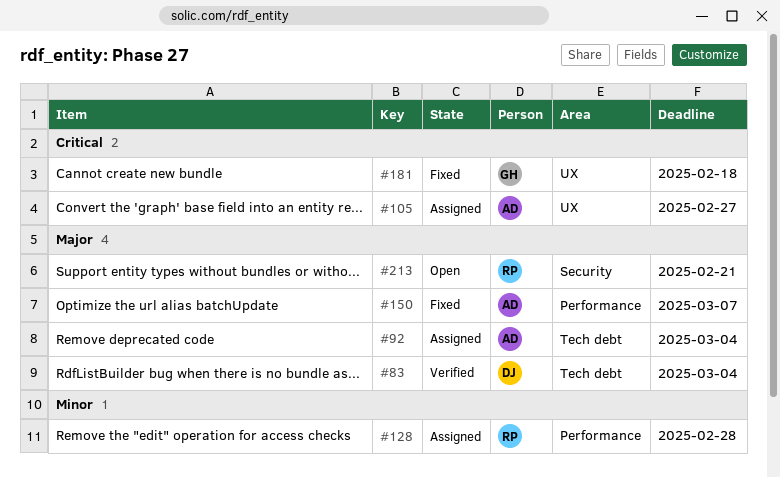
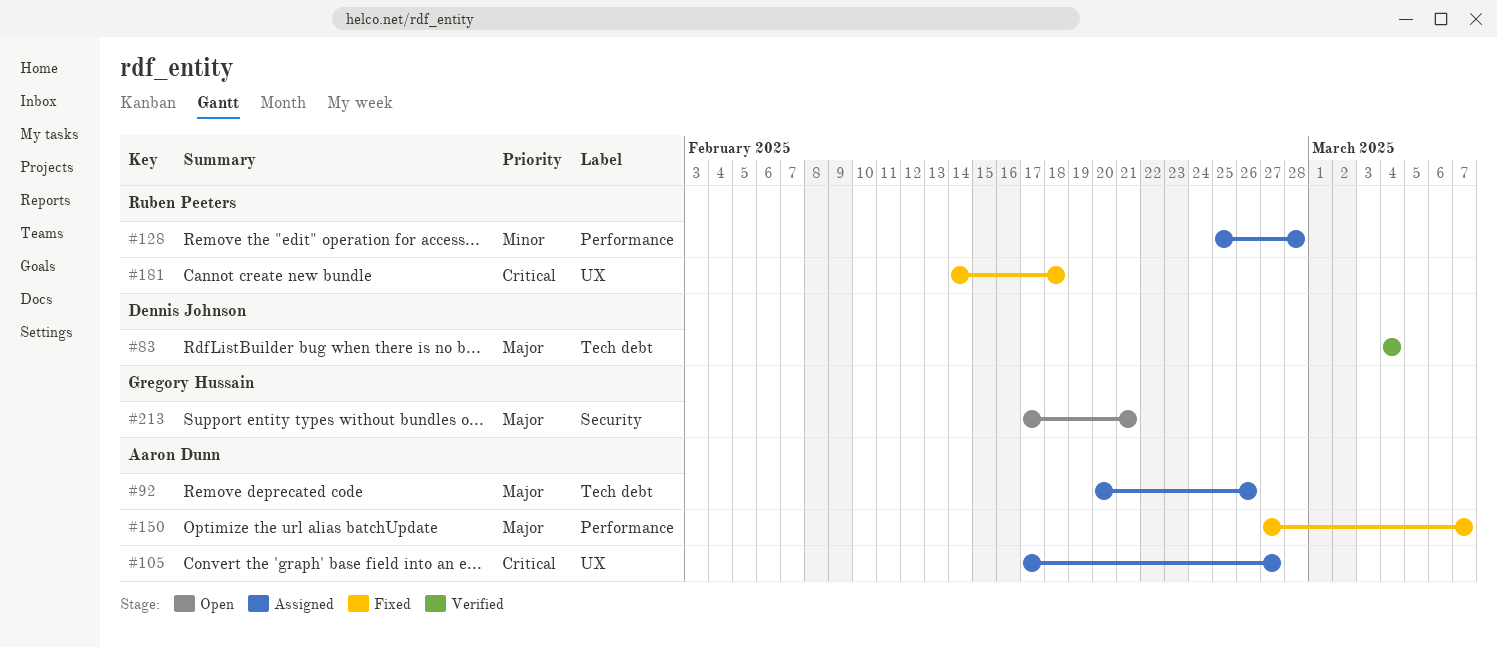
#92, due: Mar 4 -> Feb 26
#181, owner: Gregory Hussain -> Ruben Peeters
#213, owner: Ruben Peeters -> Gregory Hussain

